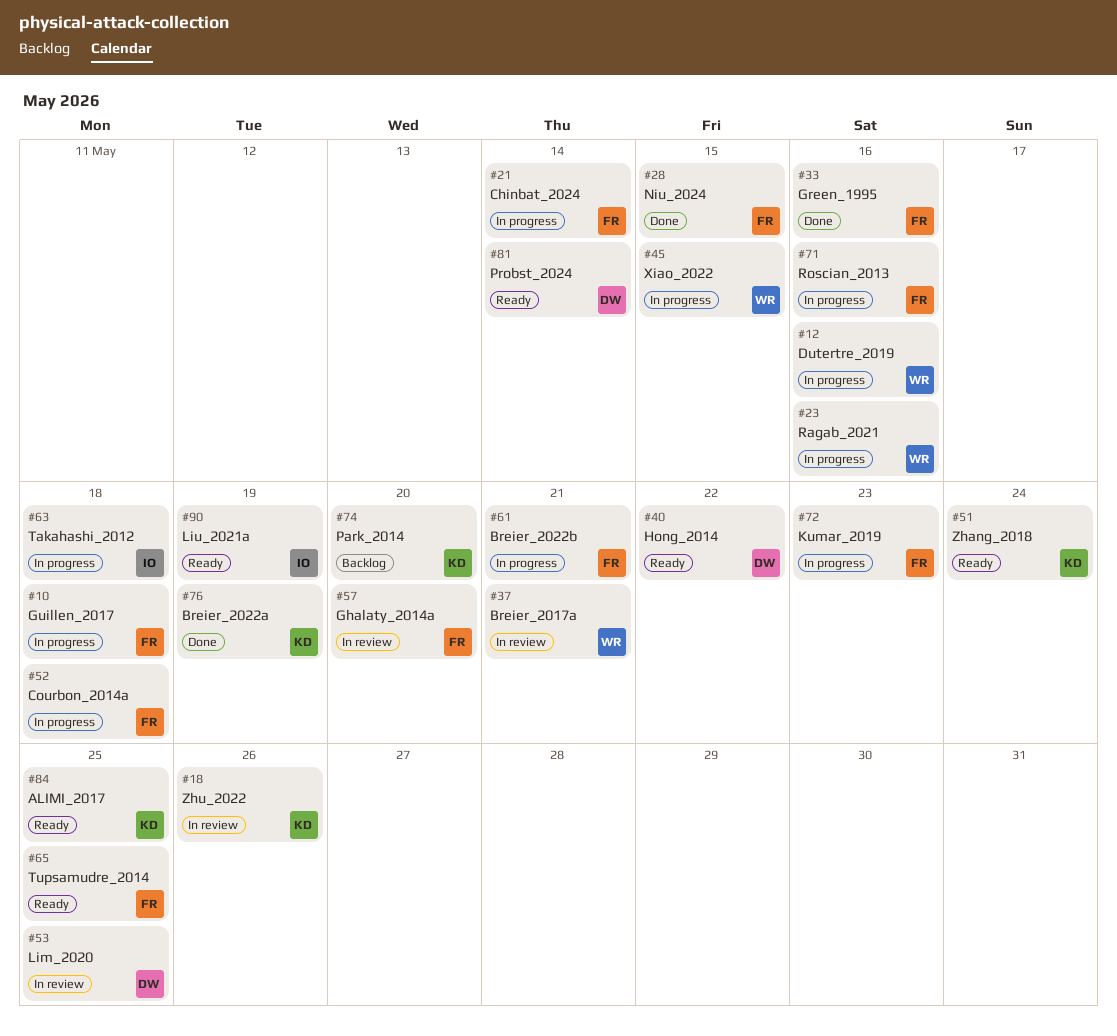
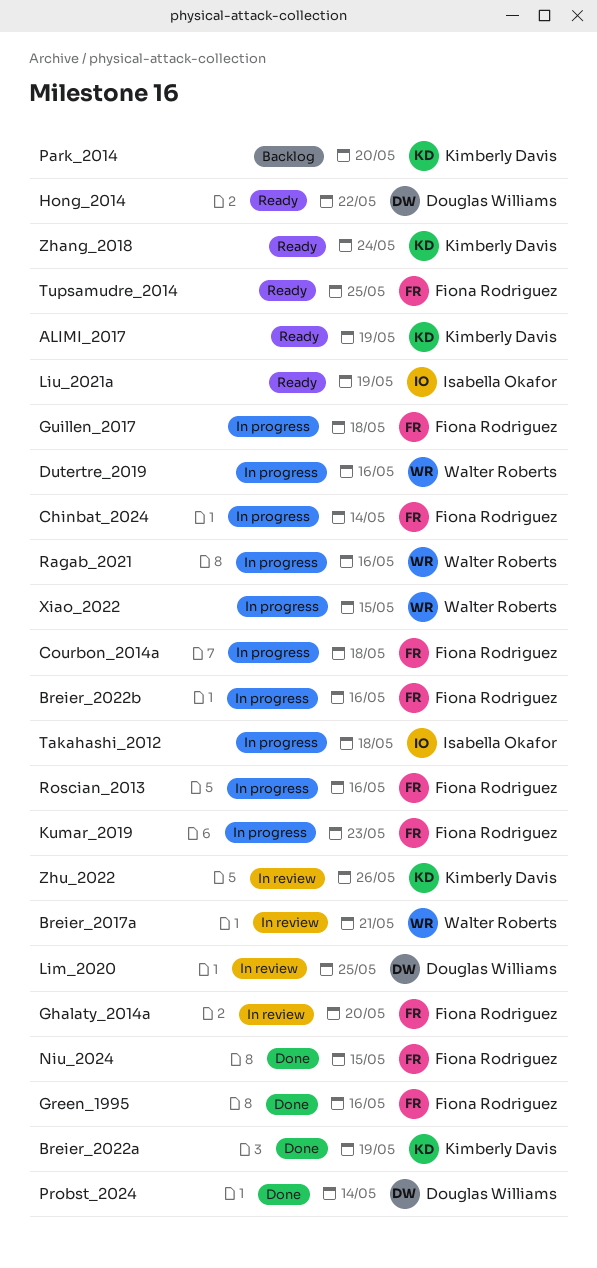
ALIMI_2017, due: May 25 -> May 19
Breier_2022b, due: May 21 -> May 16
Probst_2024, status: Ready -> Done

